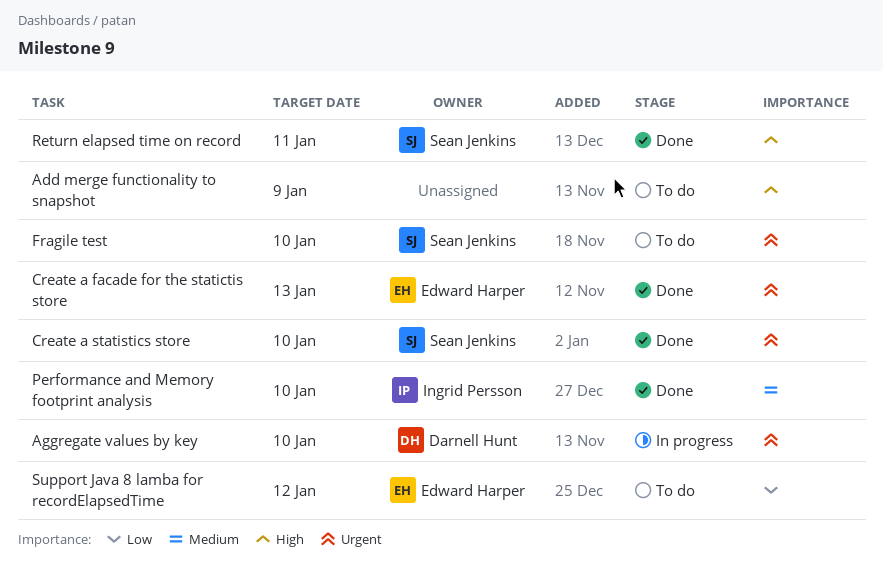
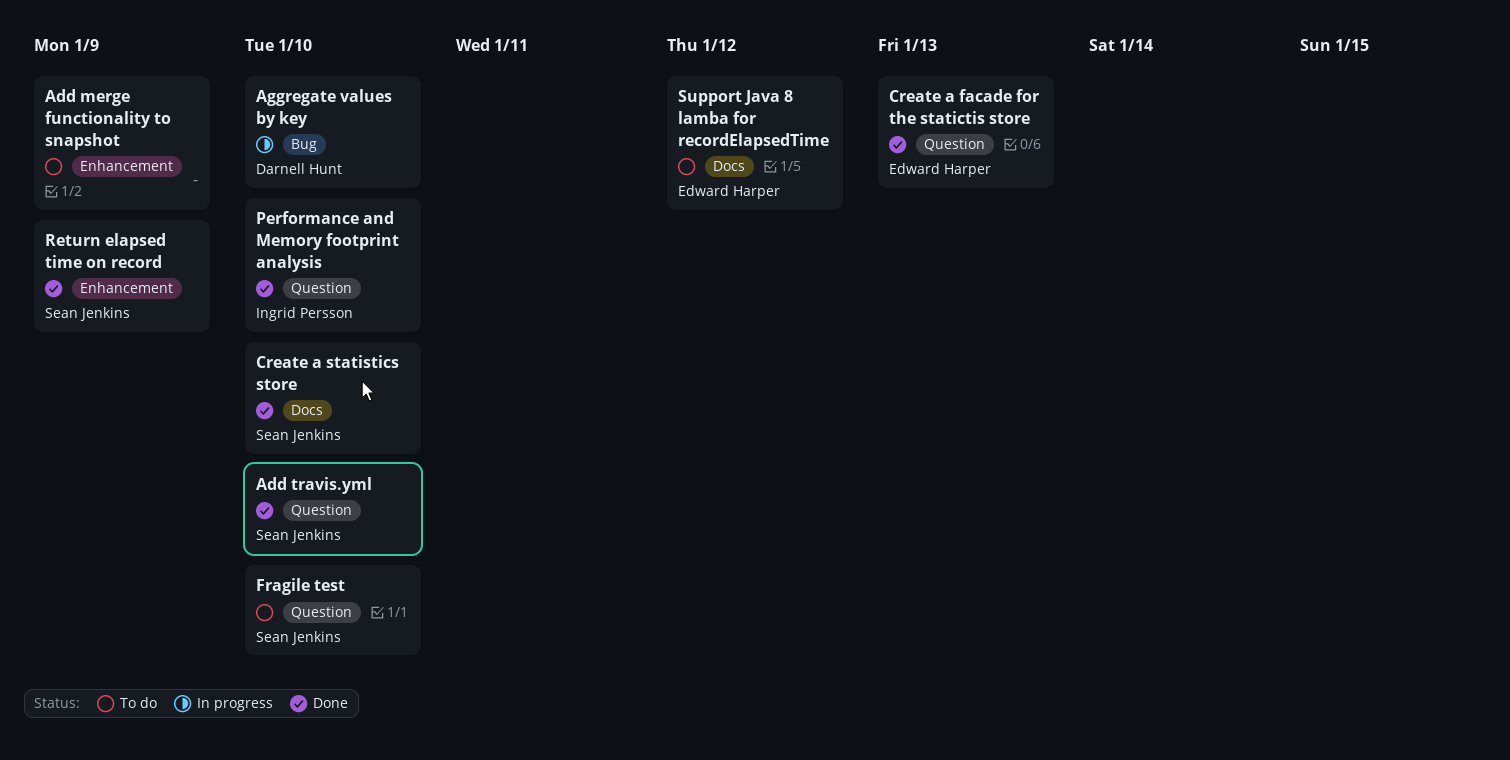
Add travis.yml: none -> present
Return elapsed time on record, due: Jan 11 -> Jan 9

